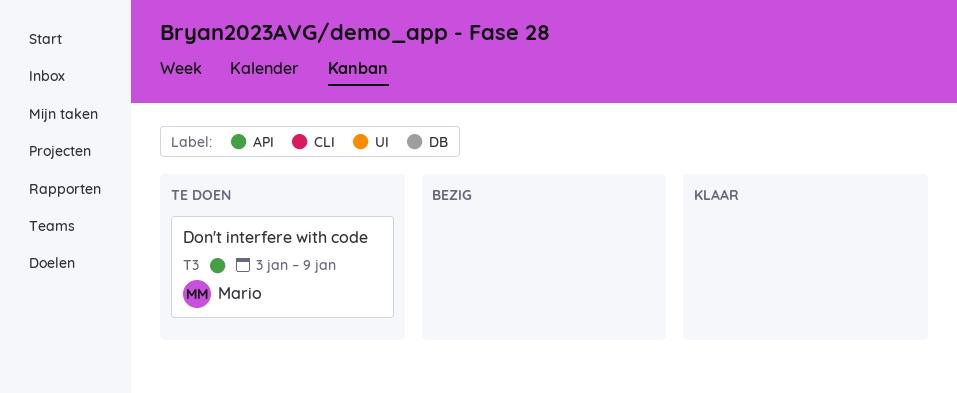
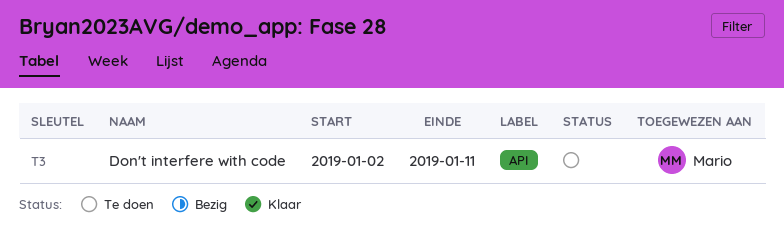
T3, start: Jan 3 -> Jan 2
T3, due: Jan 9 -> Jan 11

